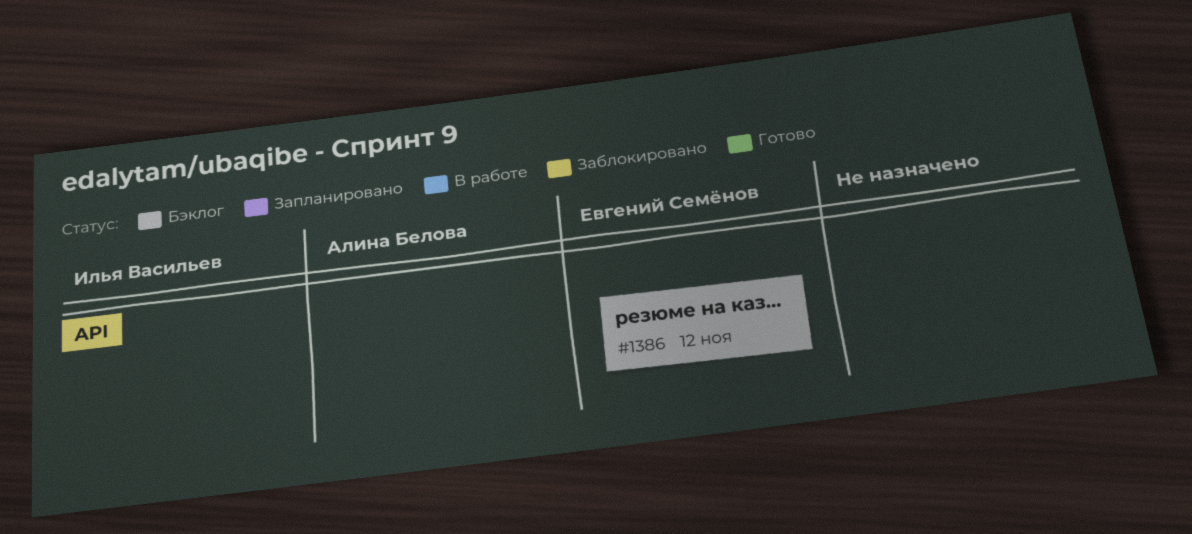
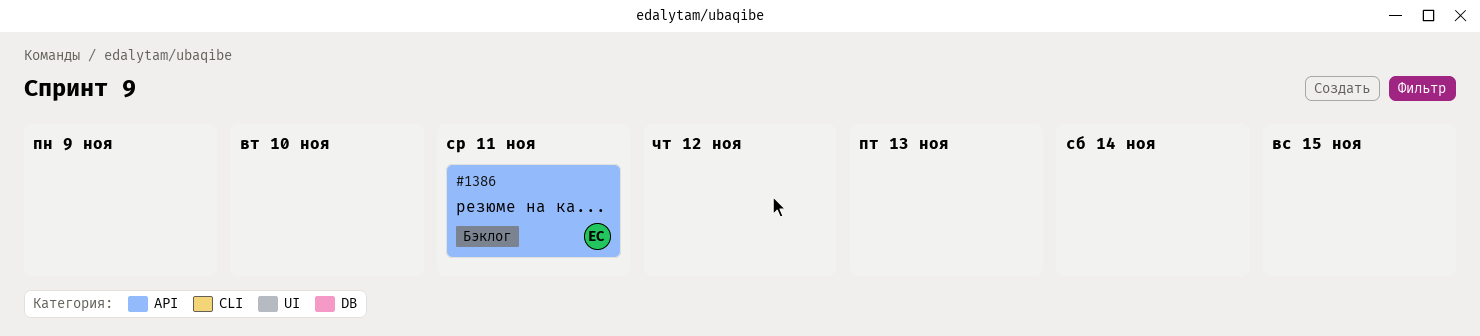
#1386, due: Nov 12 -> Nov 11

